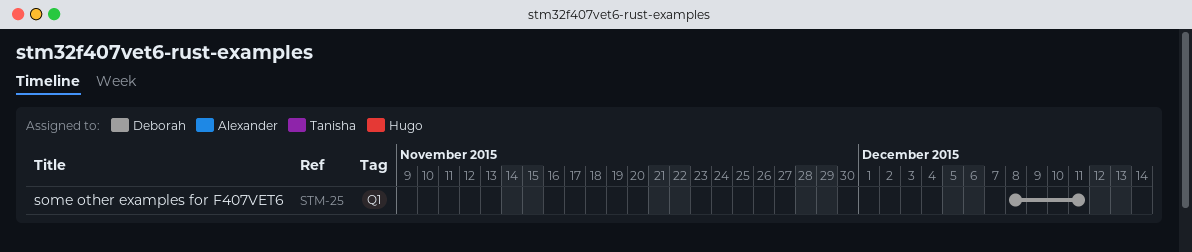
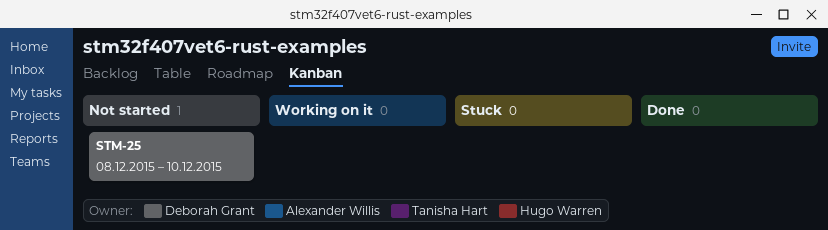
STM-25, due: Dec 11 -> Dec 10

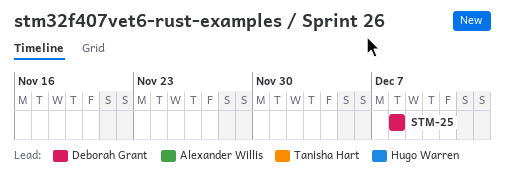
STM-25, due: Dec 10 -> Dec 8

